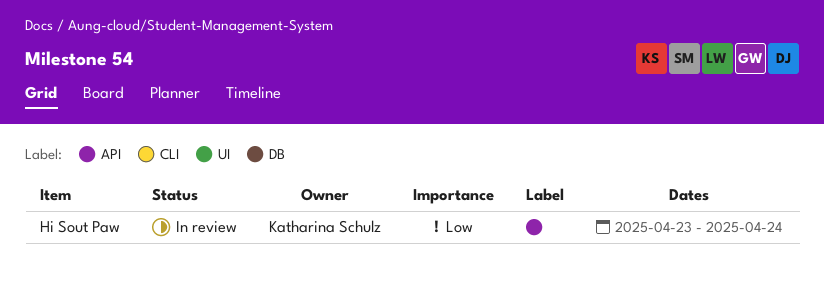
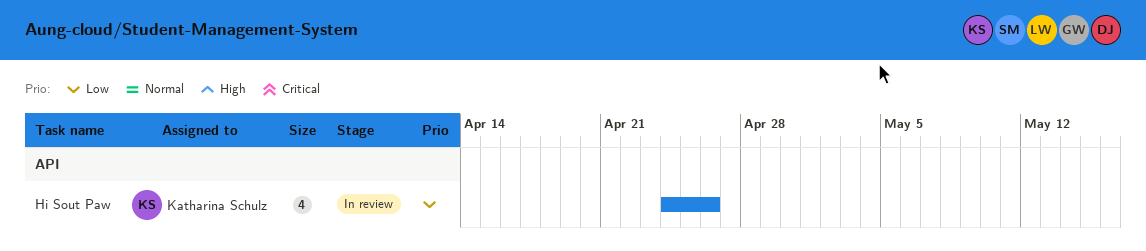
Hi Sout Paw, start: Apr 23 -> Apr 24
Hi Sout Paw, due: Apr 24 -> Apr 26

